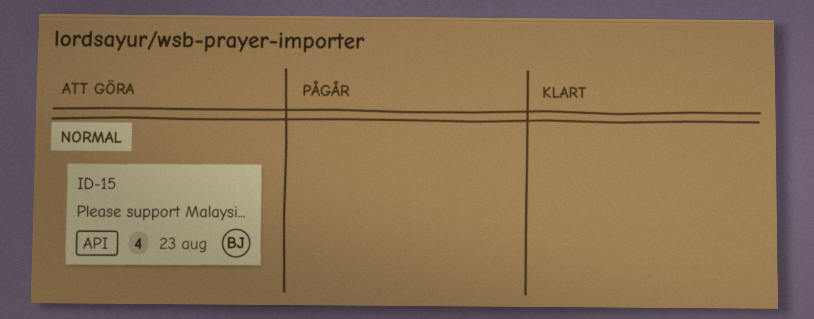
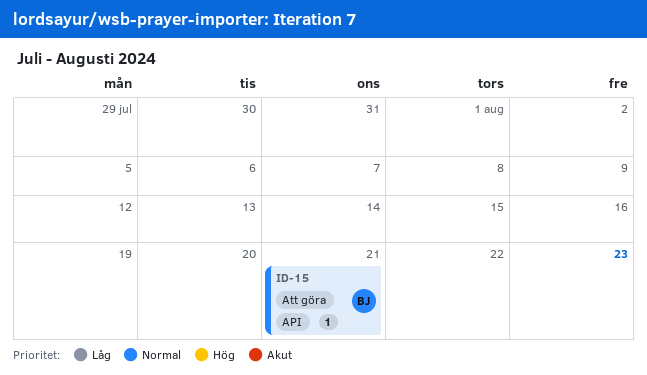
ID-15, estimate: 4 -> 1
ID-15, due: Aug 23 -> Aug 21

